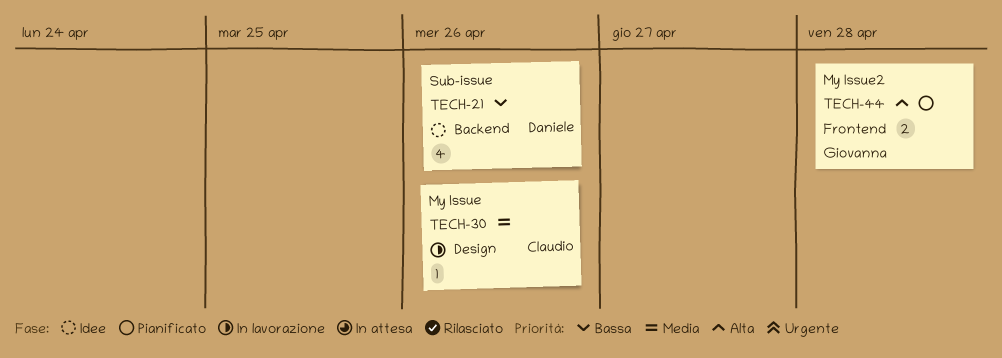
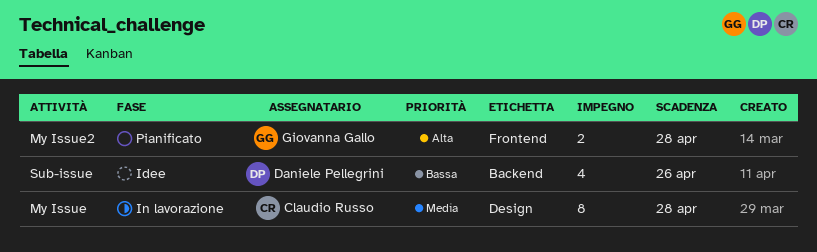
My Issue, estimate: 1 -> 8
My Issue, due: Apr 26 -> Apr 28

